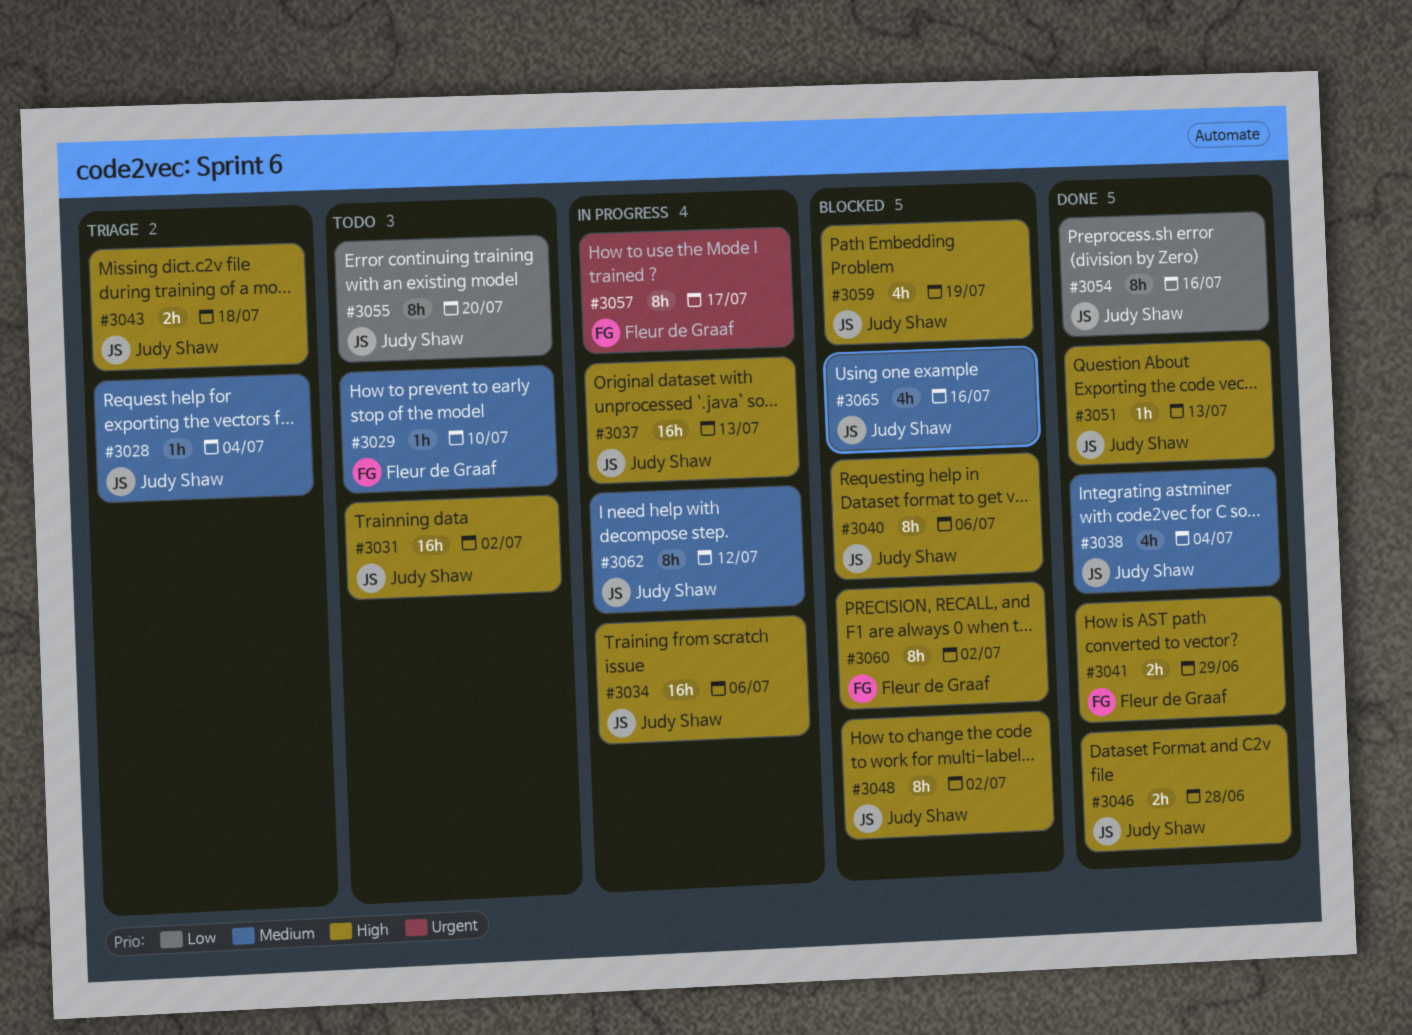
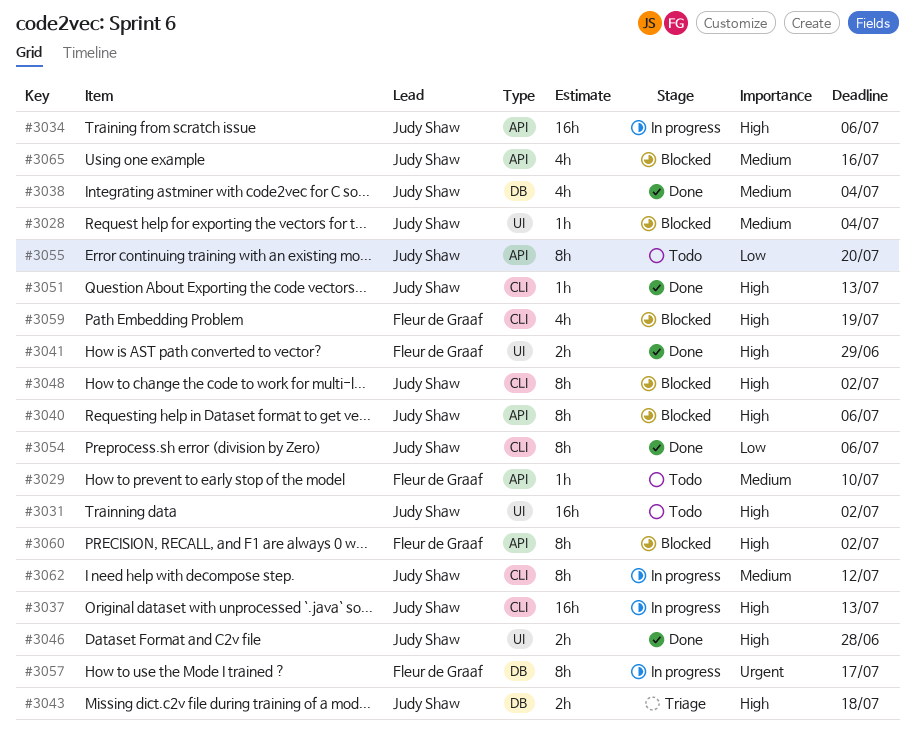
#3028, status: Triage -> Blocked
#3054, due: Jul 16 -> Jul 6
#3059, owner: Judy Shaw -> Fleur de Graaf

